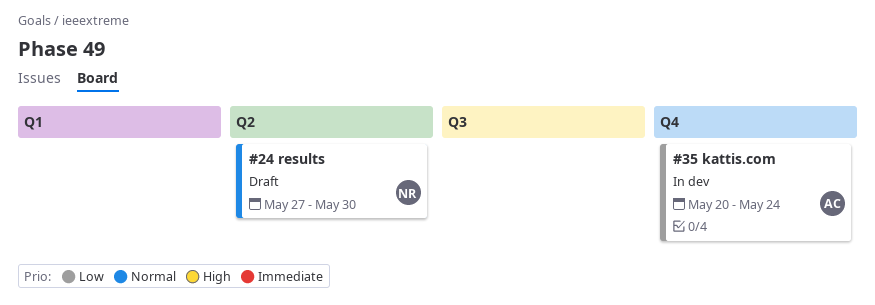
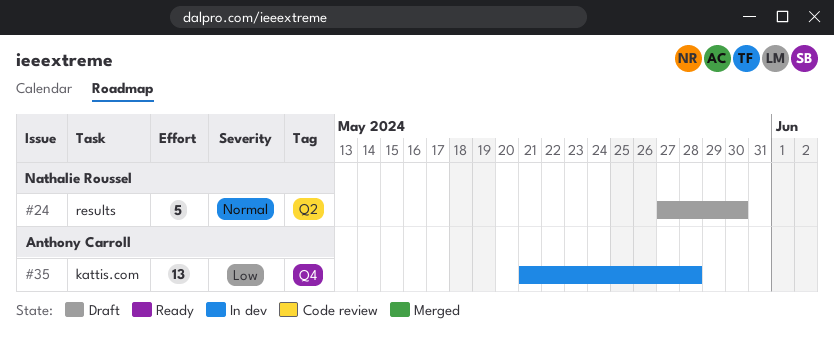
#35, start: May 20 -> May 21
#35, due: May 24 -> May 28

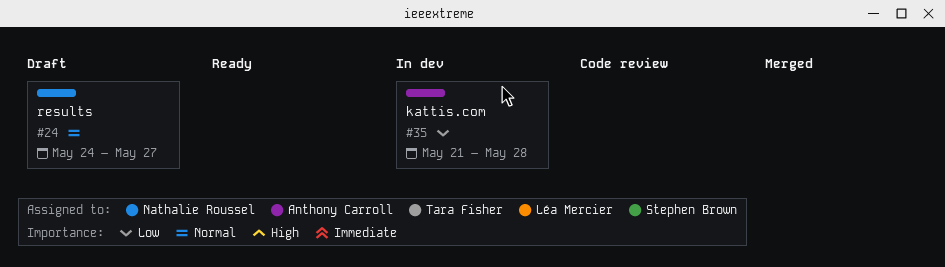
#24, start: May 27 -> May 24
#24, due: May 30 -> May 27

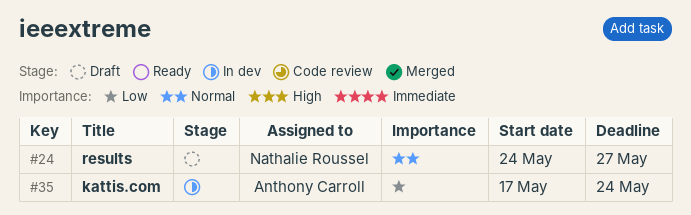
#35, start: May 21 -> May 17
#35, due: May 28 -> May 24

